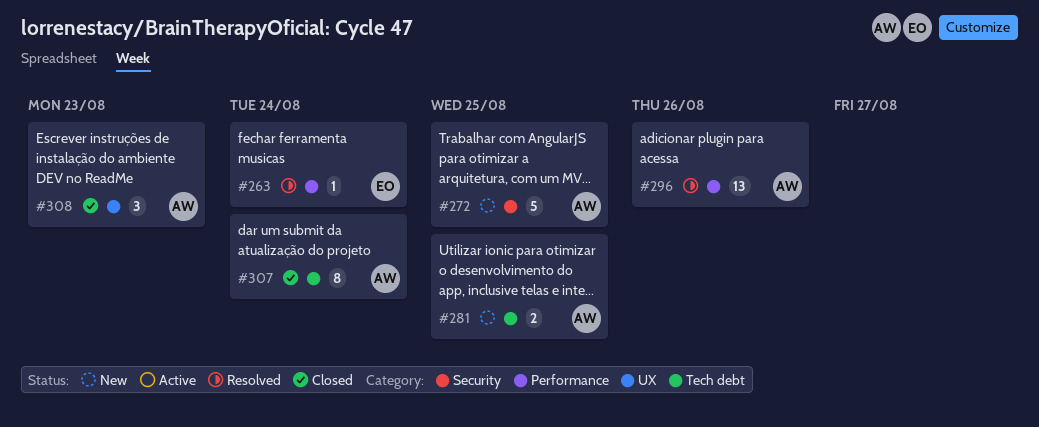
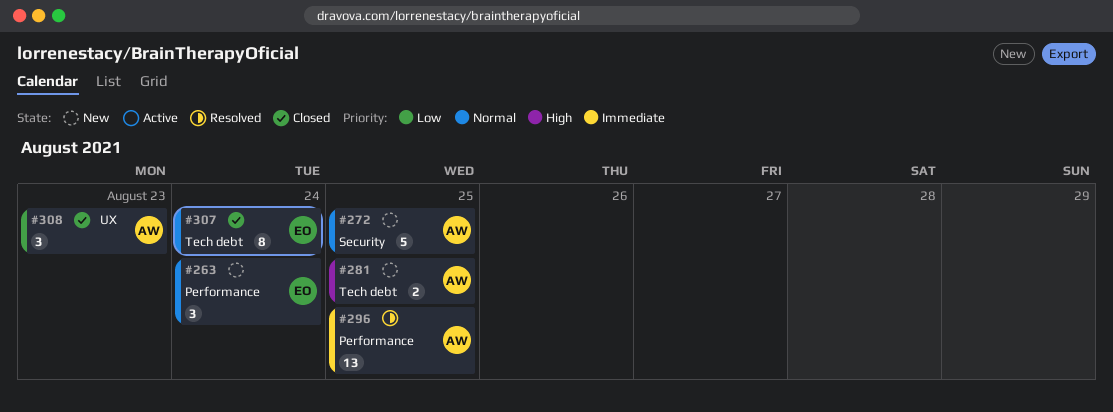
#263, status: Resolved -> New
#263, estimate: 1 -> 3
#296, due: Aug 26 -> Aug 25
#307, owner: AW -> EO

